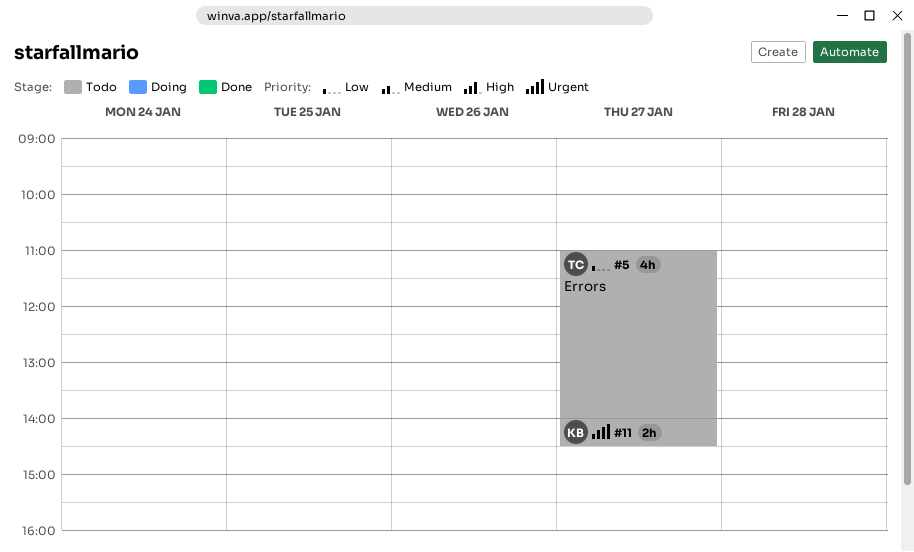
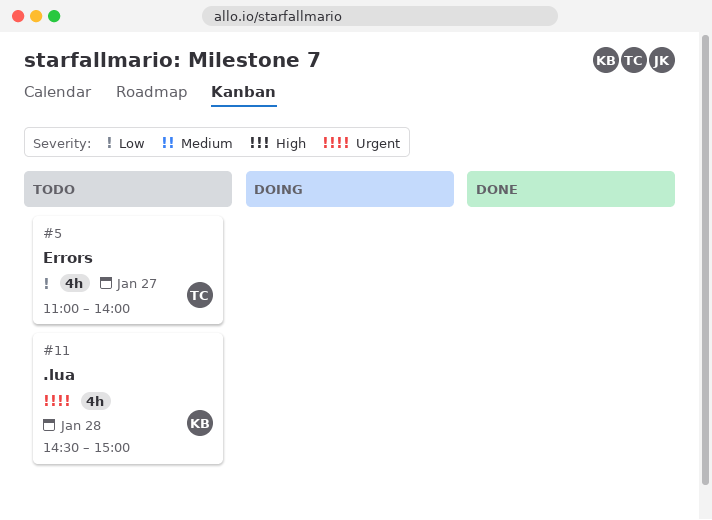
#11, estimate: 2h -> 4h
#11, day: Jan 27 -> Jan 28
#11, begins: 14:00 -> 14:30
#11, ends: 14:30 -> 15:00

